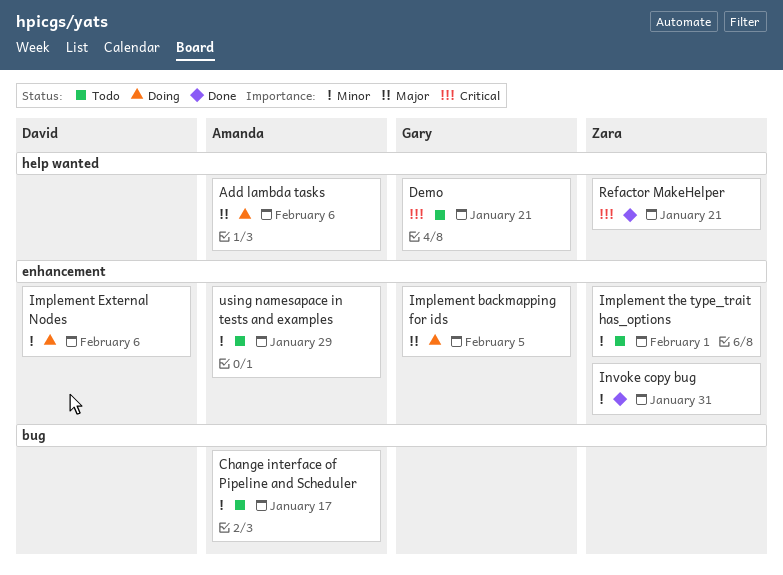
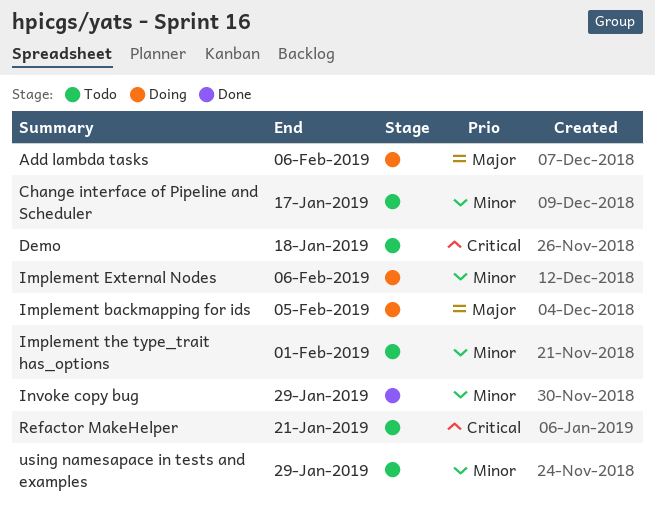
Demo, due: Jan 21 -> Jan 18
Invoke copy bug, due: Jan 31 -> Jan 29
Refactor MakeHelper, status: Done -> Todo

